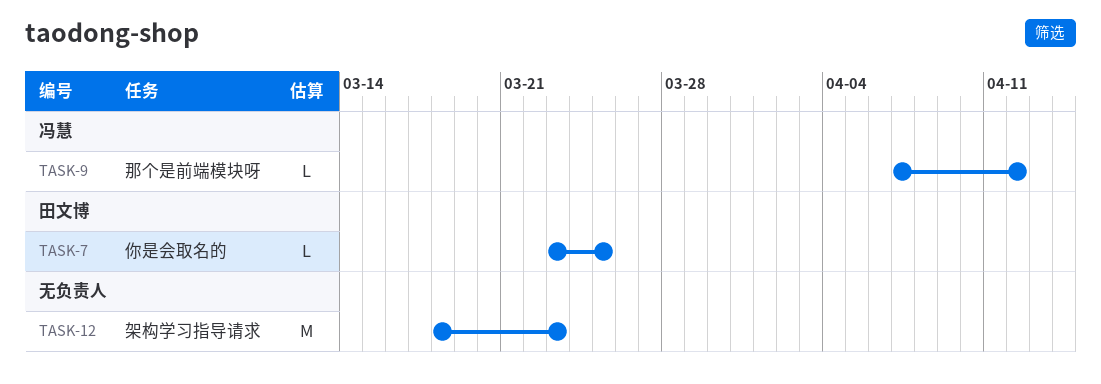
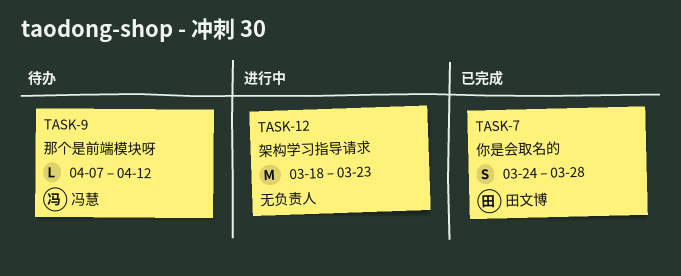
TASK-7, estimate: L -> S
TASK-7, start: Mar 23 -> Mar 24
TASK-7, due: Mar 25 -> Mar 28

